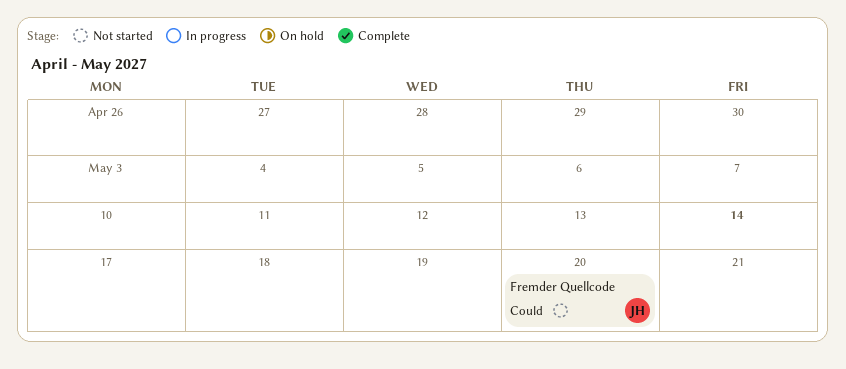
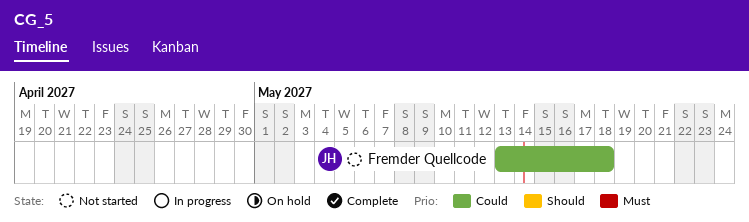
Fremder Quellcode, due: May 20 -> May 18

